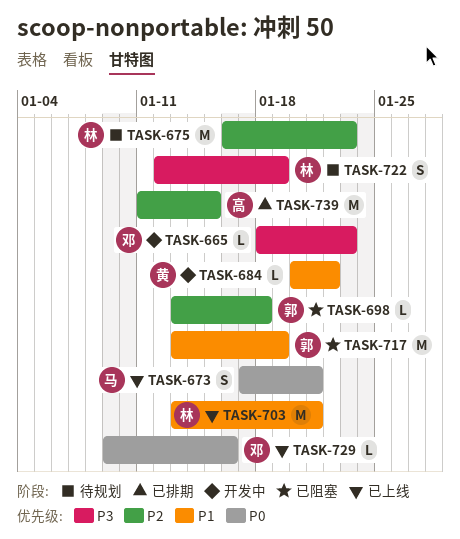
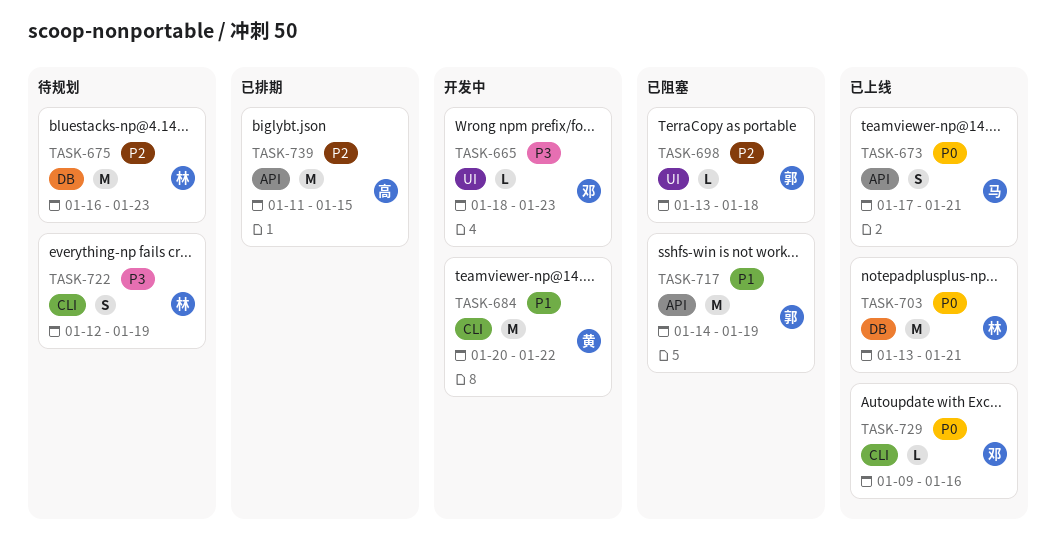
TASK-684, estimate: L -> M
TASK-703, priority: P1 -> P0
TASK-717, start: Jan 13 -> Jan 14

